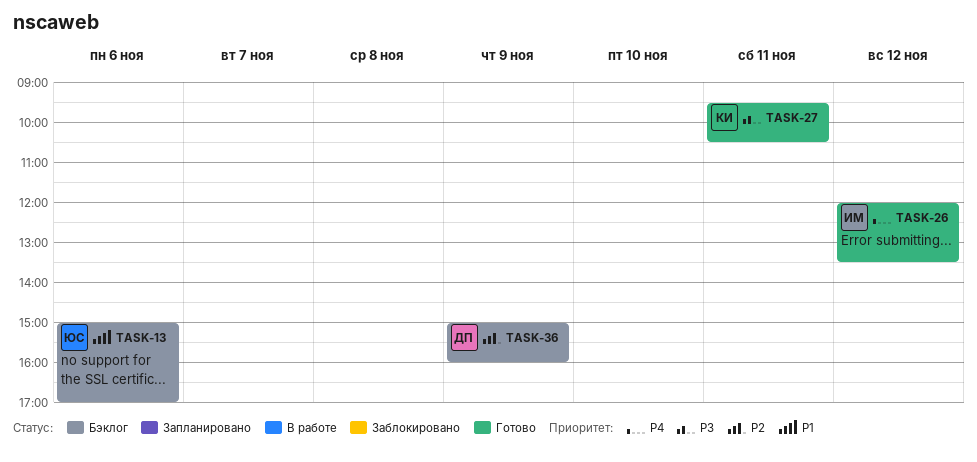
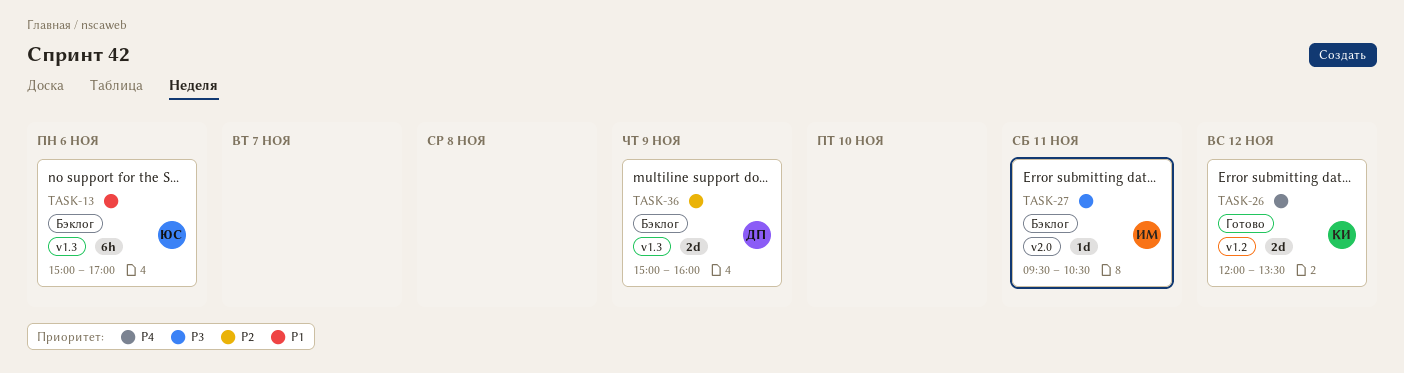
TASK-26, owner: ИМ -> КИ
TASK-27, status: Готово -> Бэклог
TASK-27, owner: КИ -> ИМ

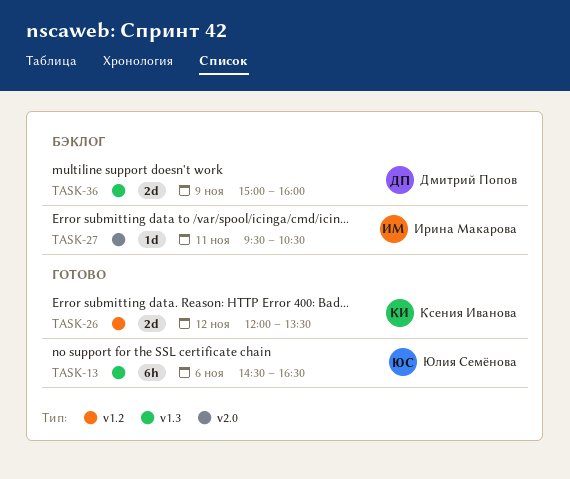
TASK-13, status: Бэклог -> Готово
TASK-13, begins: 15:00 -> 14:30
TASK-13, ends: 17:00 -> 16:30

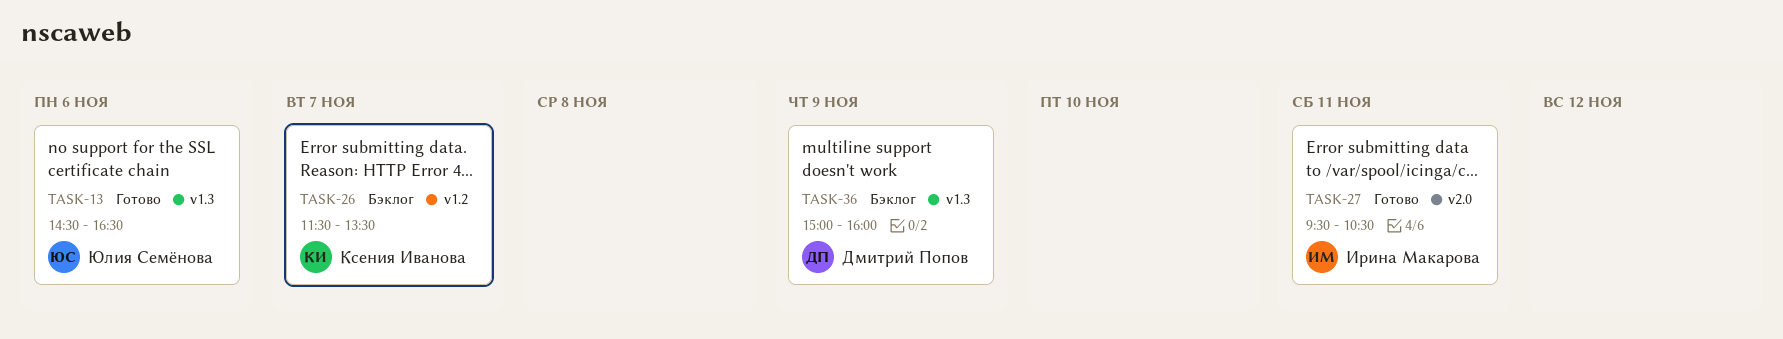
TASK-26, status: Готово -> Бэклог
TASK-26, day: Nov 12 -> Nov 7
TASK-26, begins: 12:00 -> 11:30
TASK-27, status: Бэклог -> Готово

